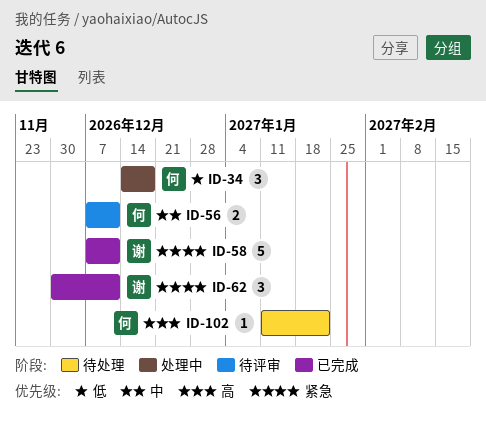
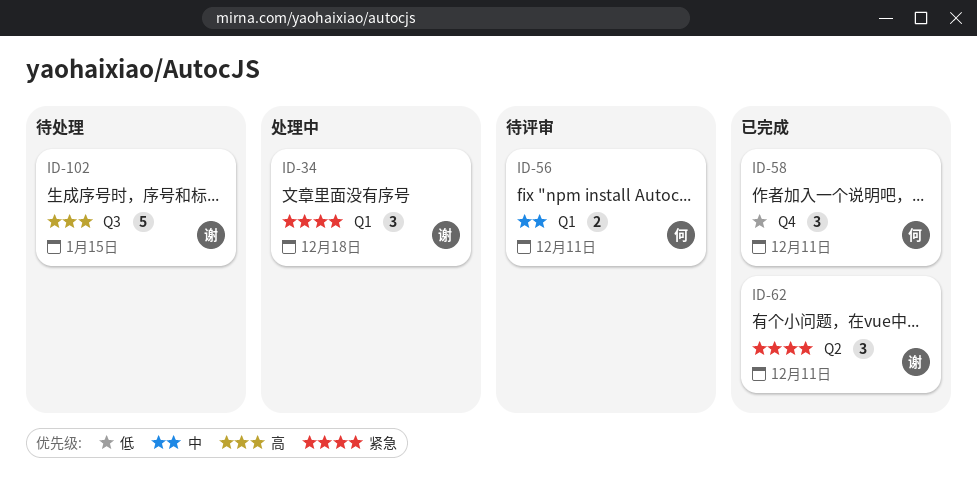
ID-34, owner: 何 -> 谢
ID-34, priority: 低 -> 紧急
ID-58, owner: 谢 -> 何
ID-58, priority: 紧急 -> 低
ID-58, estimate: 5 -> 3
ID-102, owner: 何 -> 谢
ID-102, estimate: 1 -> 5
ID-102, due: Jan 22 -> Jan 15

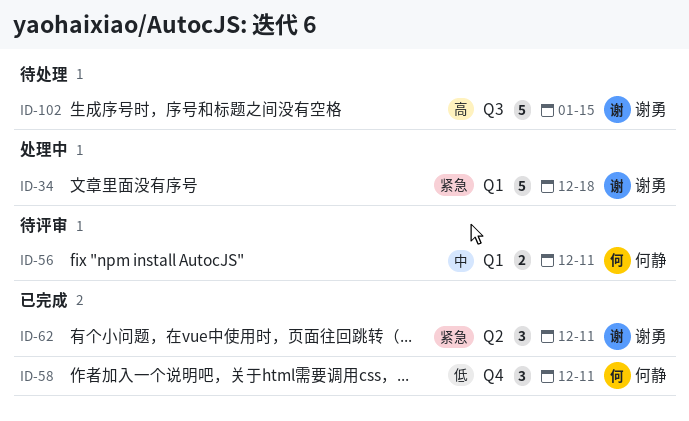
ID-34, estimate: 3 -> 5

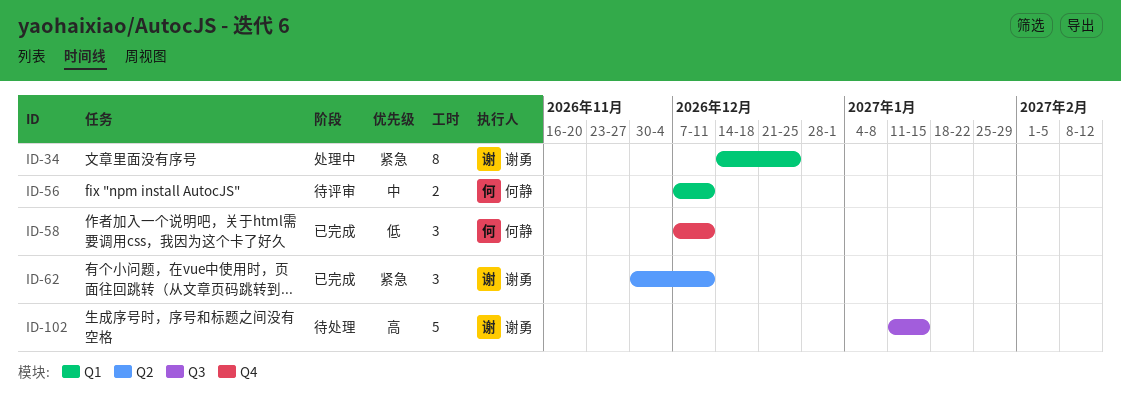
ID-34, estimate: 5 -> 8
ID-34, due: Dec 18 -> Dec 25

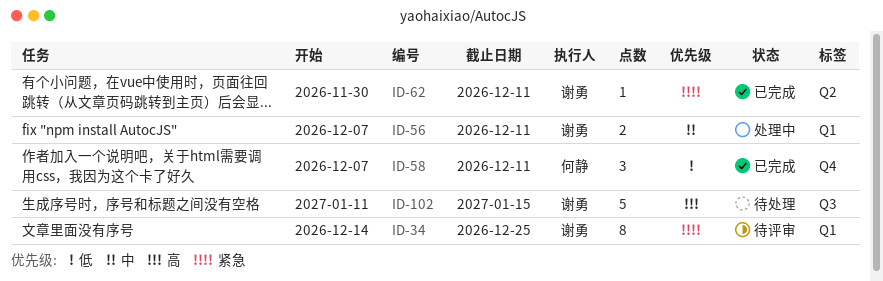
ID-34, status: 处理中 -> 待评审
ID-56, status: 待评审 -> 处理中
ID-56, owner: 何静 -> 谢勇
ID-62, estimate: 3 -> 1

